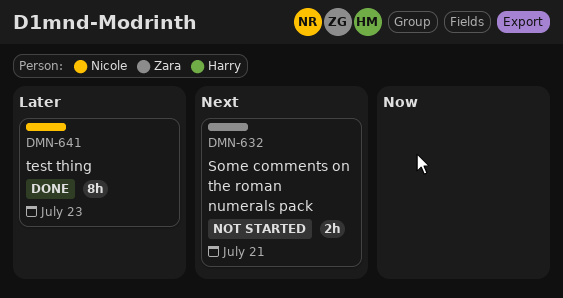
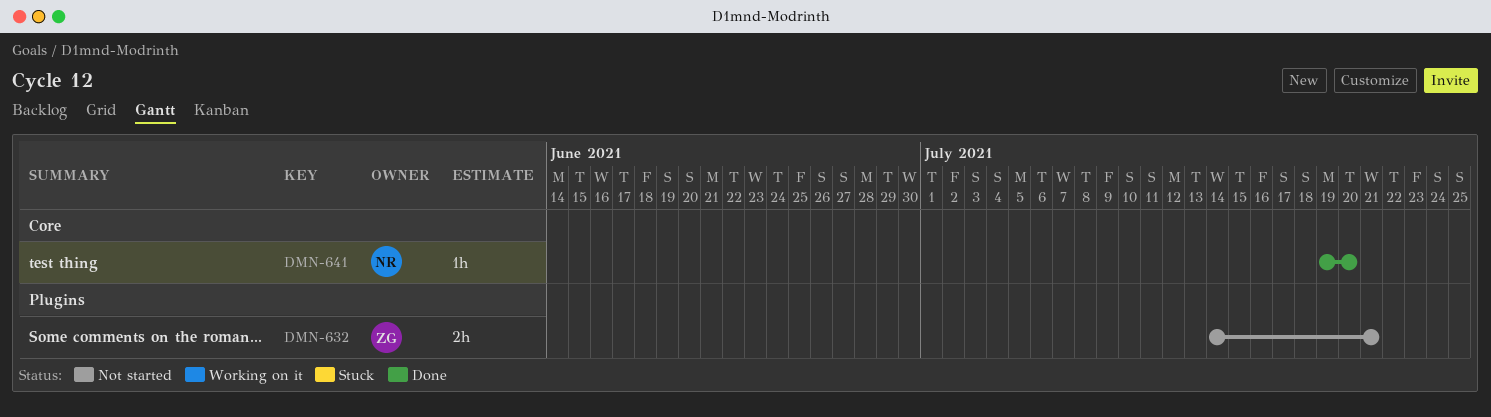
DMN-641, estimate: 8h -> 1h
DMN-641, due: Jul 23 -> Jul 20

